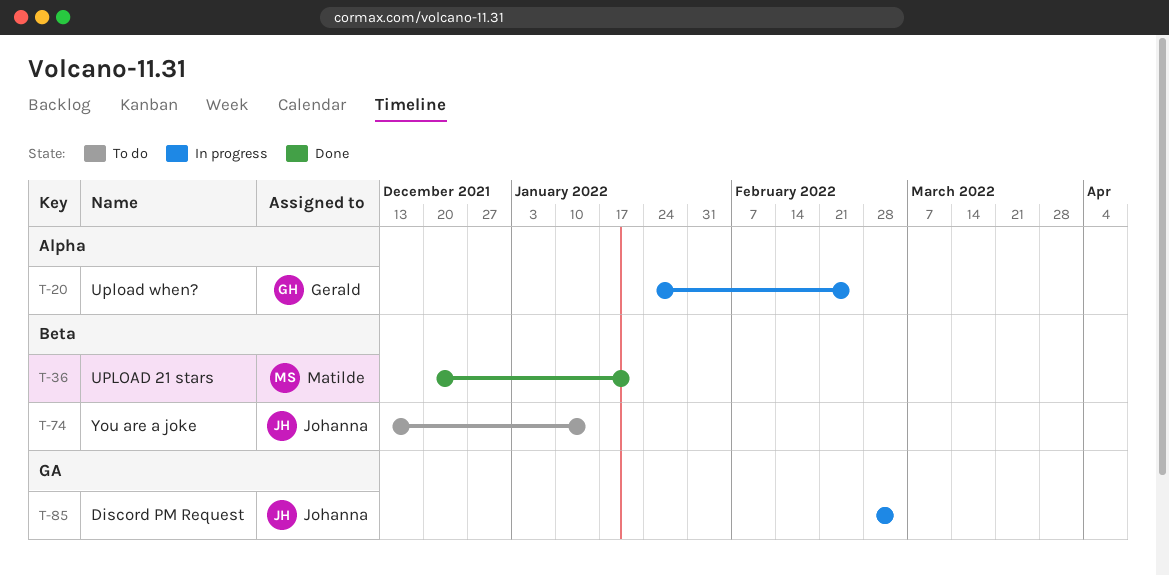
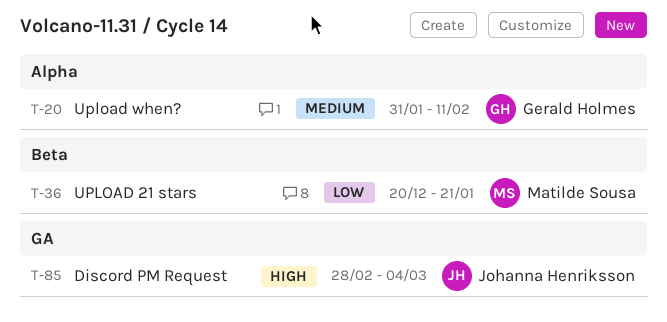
T-20, start: Jan 24 -> Jan 31
T-20, due: Feb 25 -> Feb 11
T-74: present -> none

